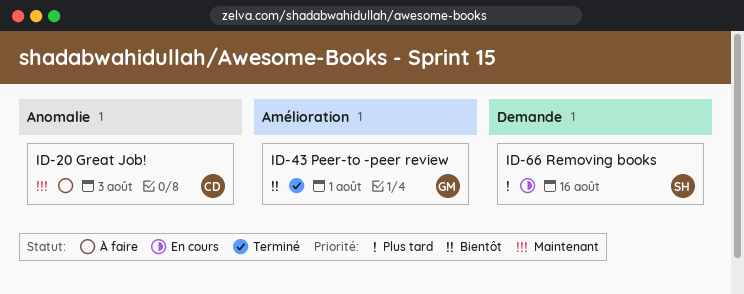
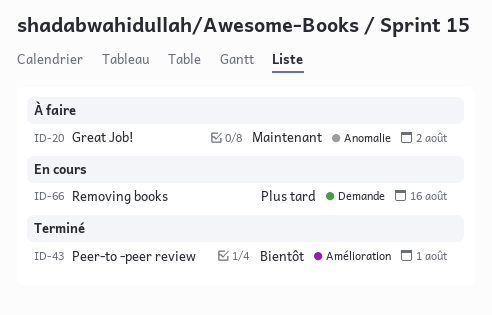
ID-20, due: Aug 3 -> Aug 2

